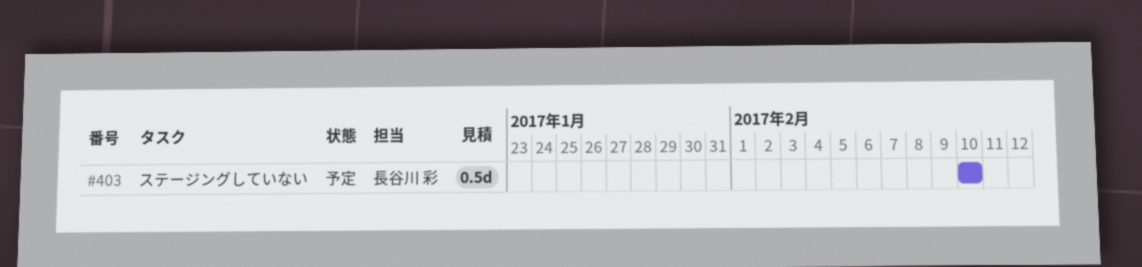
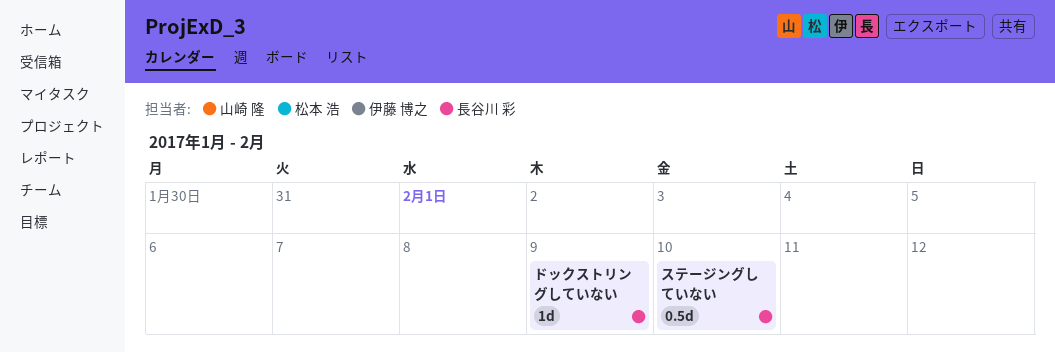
ドックストリングしていない: none -> present

